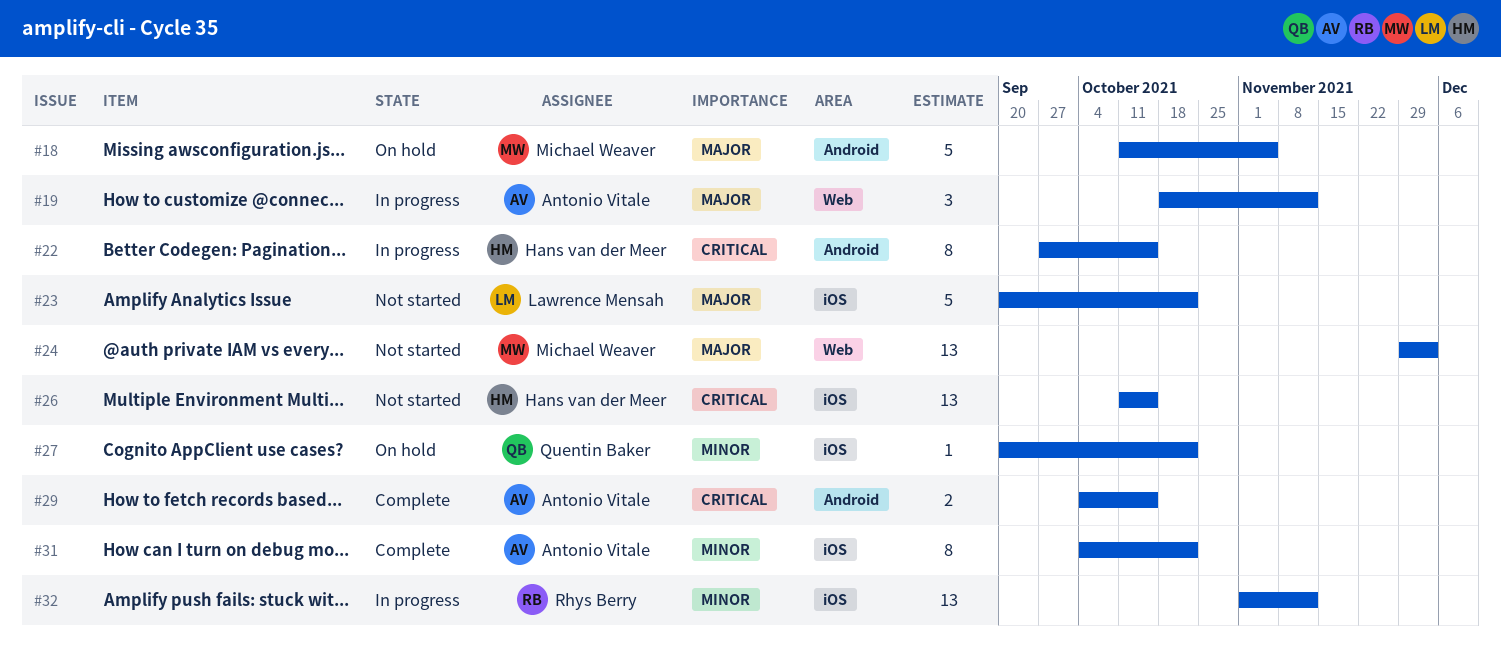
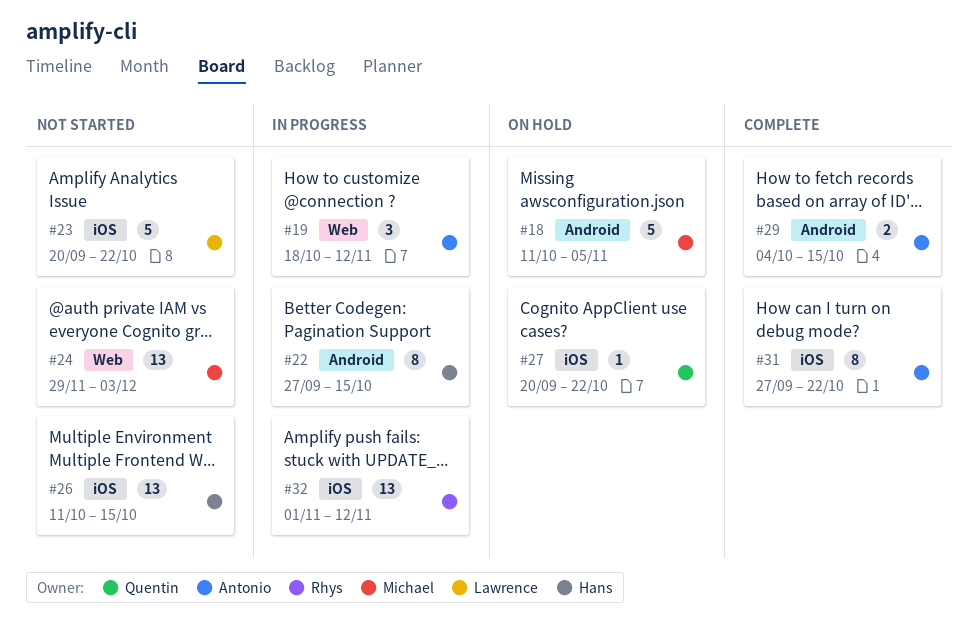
#31, start: Oct 4 -> Sep 27

